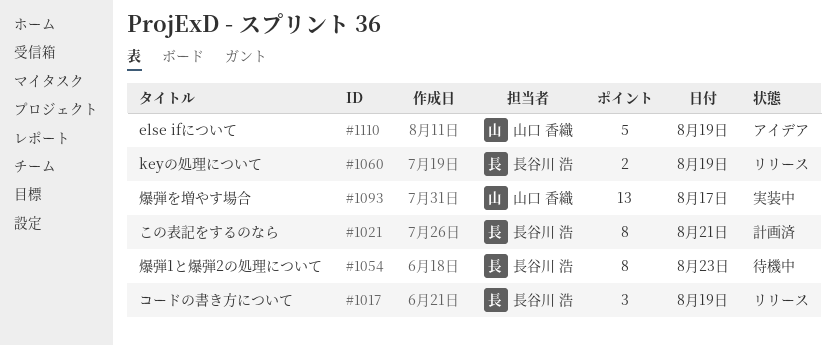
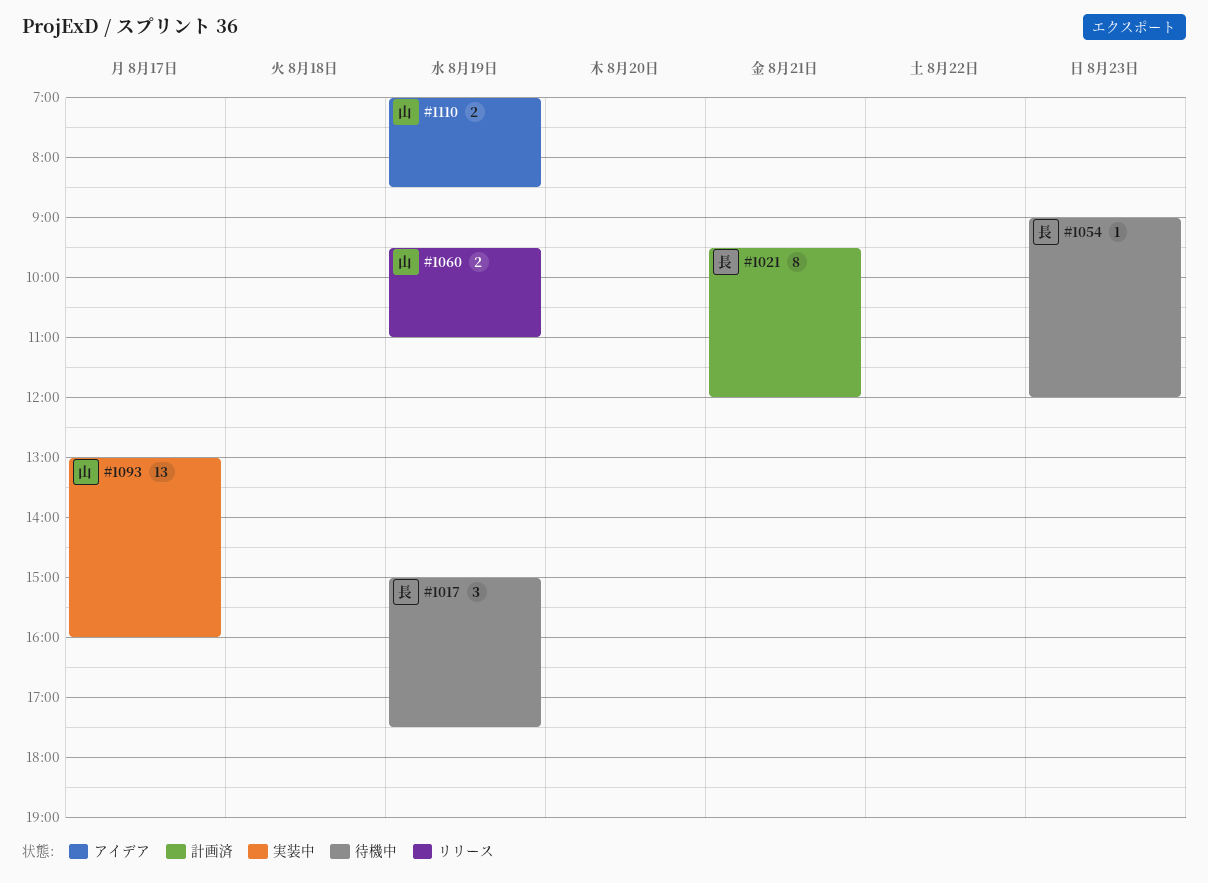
#1017, status: リリース -> 待機中
#1054, estimate: 8 -> 1
#1060, owner: 長谷川 浩 -> 山口 香織
#1110, estimate: 5 -> 2

